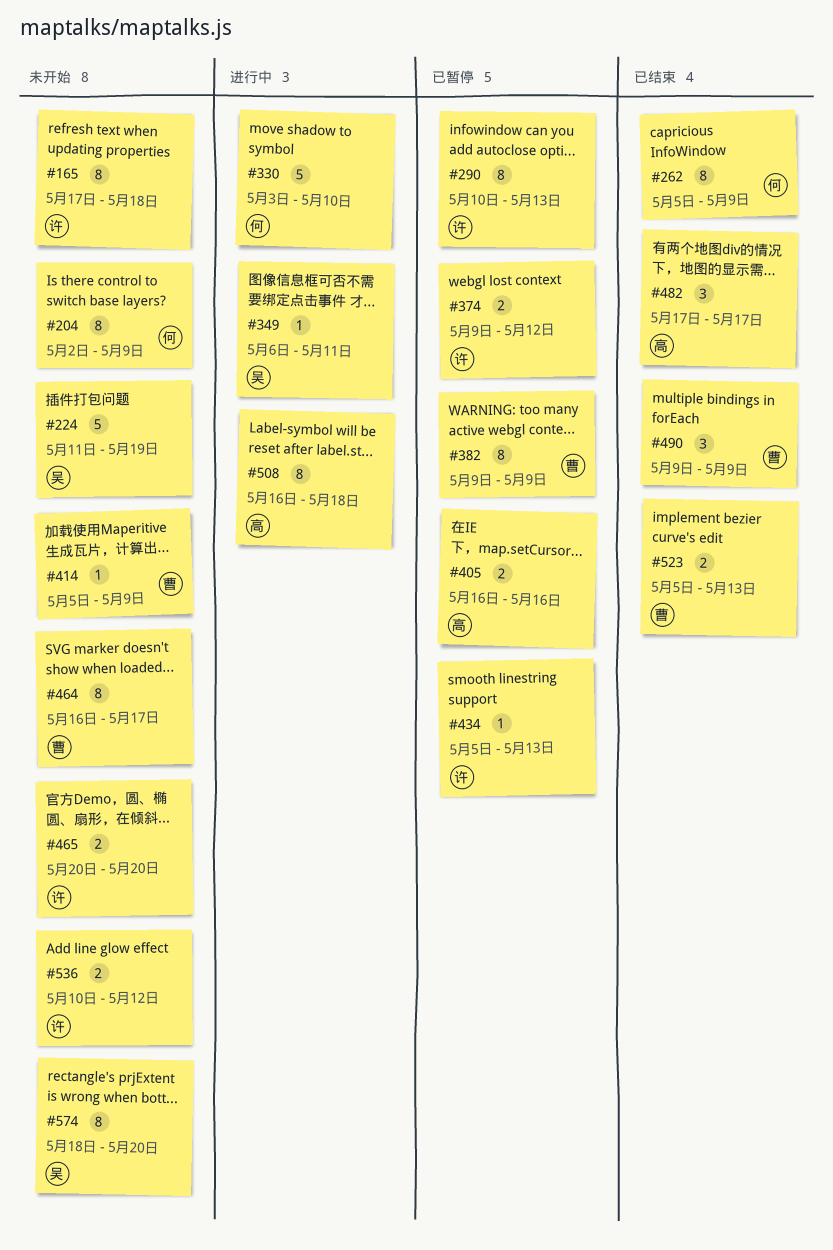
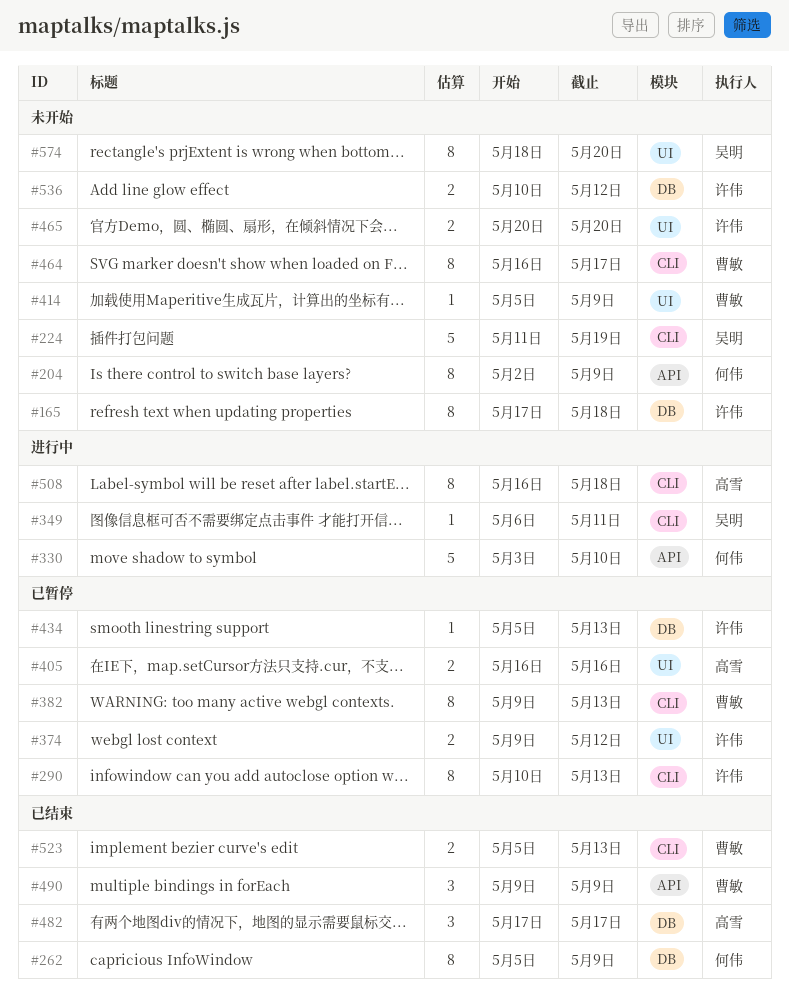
#382, due: May 9 -> May 13

